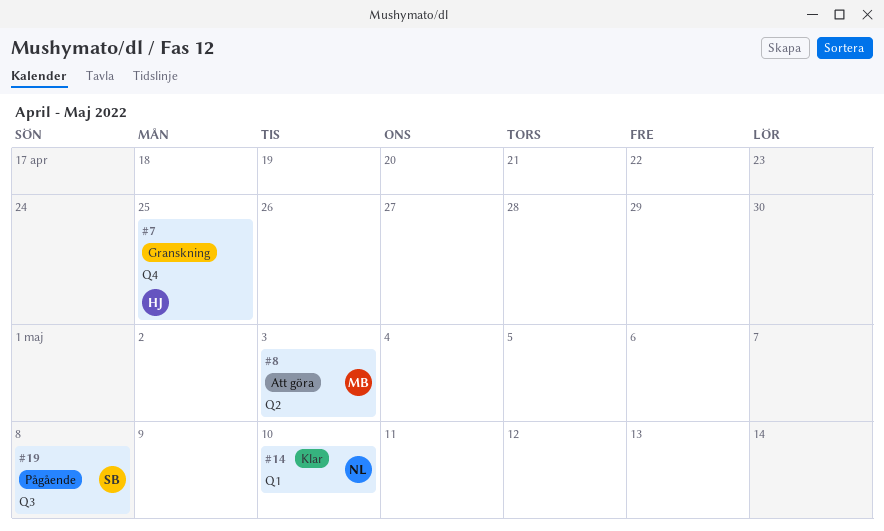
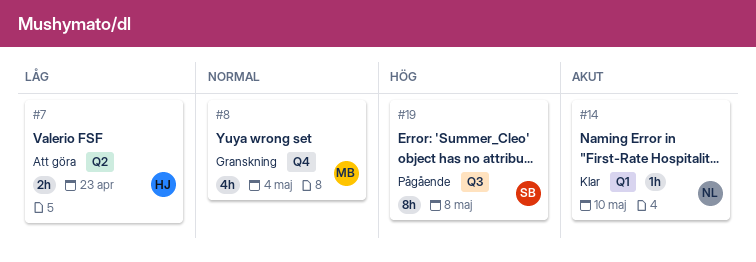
#7, status: Granskning -> Att göra
#7, label: Q4 -> Q2
#7, due: Apr 25 -> Apr 23
#8, status: Att göra -> Granskning
#8, label: Q2 -> Q4
#8, due: May 3 -> May 4

